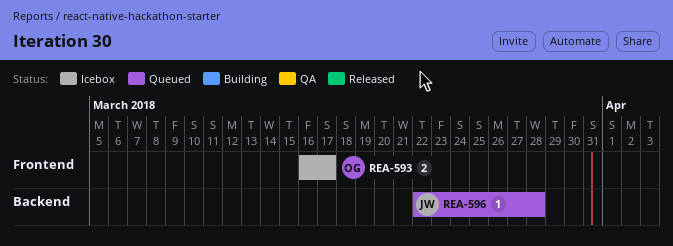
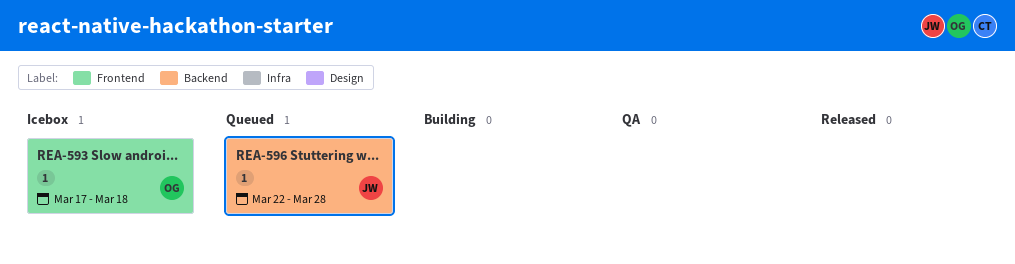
REA-593, estimate: 2 -> 1
REA-593, start: Mar 16 -> Mar 17
REA-593, due: Mar 17 -> Mar 18

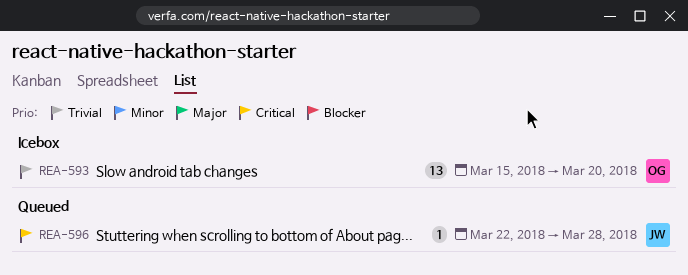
REA-593, estimate: 1 -> 13
REA-593, start: Mar 17 -> Mar 15
REA-593, due: Mar 18 -> Mar 20

